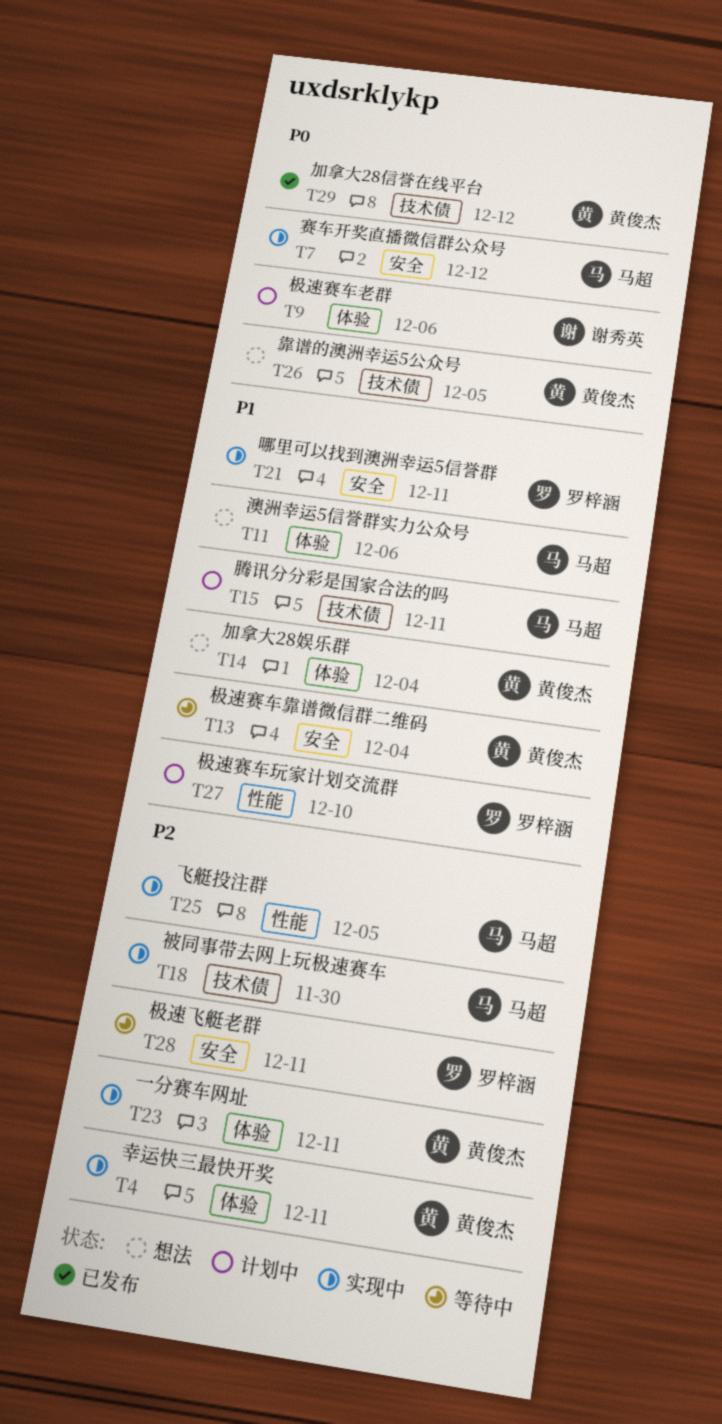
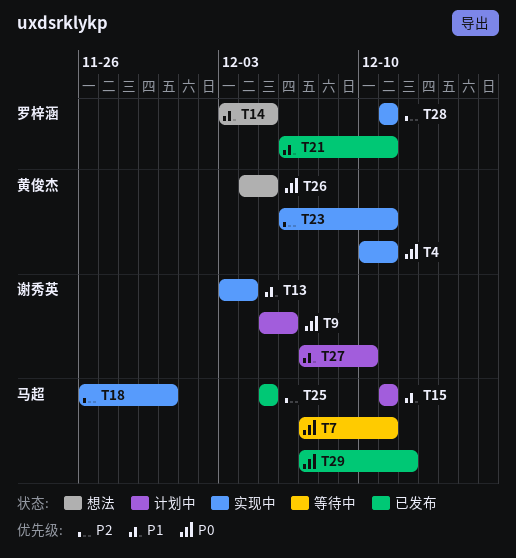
T4, priority: P2 -> P0
T7, status: 实现中 -> 等待中
T7, due: Dec 12 -> Dec 11
T11: present -> none
T13, status: 等待中 -> 实现中
T13, owner: 黄俊杰 -> 谢秀英
T14, owner: 黄俊杰 -> 罗梓涵
T14, due: Dec 4 -> Dec 5
T21, status: 实现中 -> 已发布
T25, status: 实现中 -> 已发布
T27, owner: 罗梓涵 -> 谢秀英
T28, status: 等待中 -> 实现中
T29, owner: 黄俊杰 -> 马超

